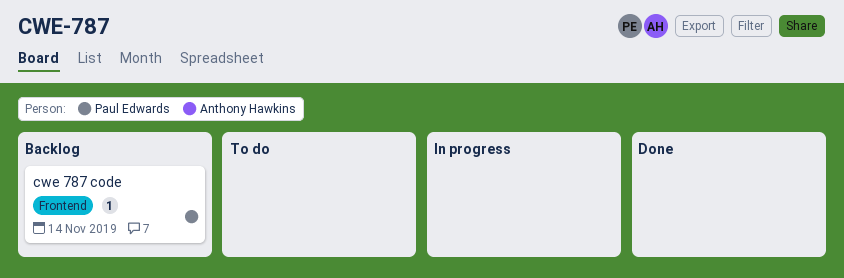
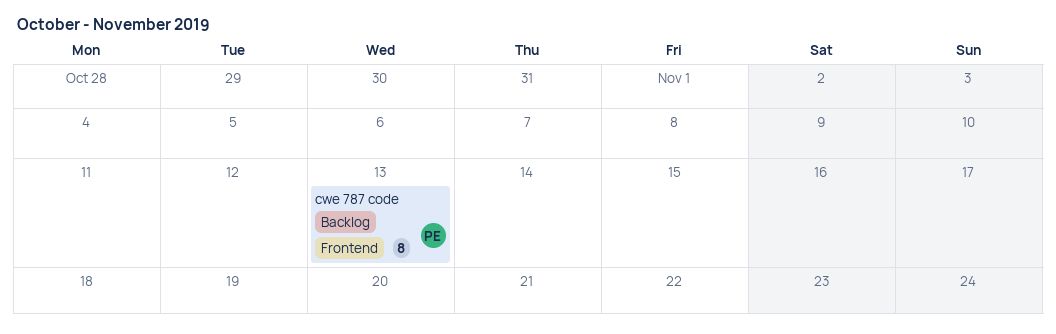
cwe 787 code, estimate: 1 -> 8
cwe 787 code, due: Nov 14 -> Nov 13

